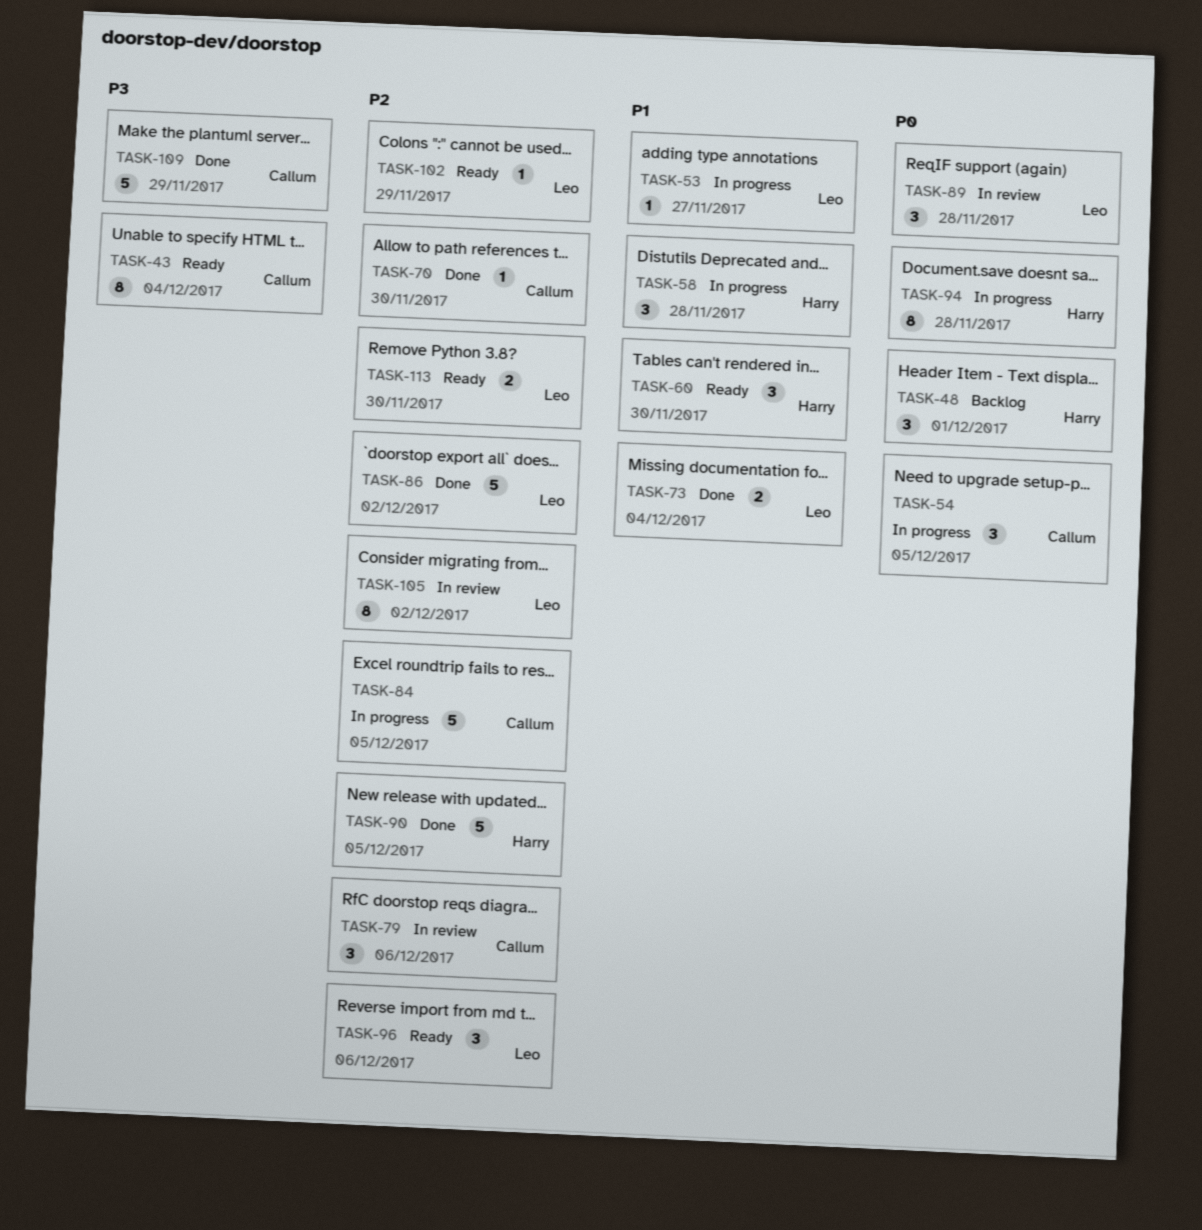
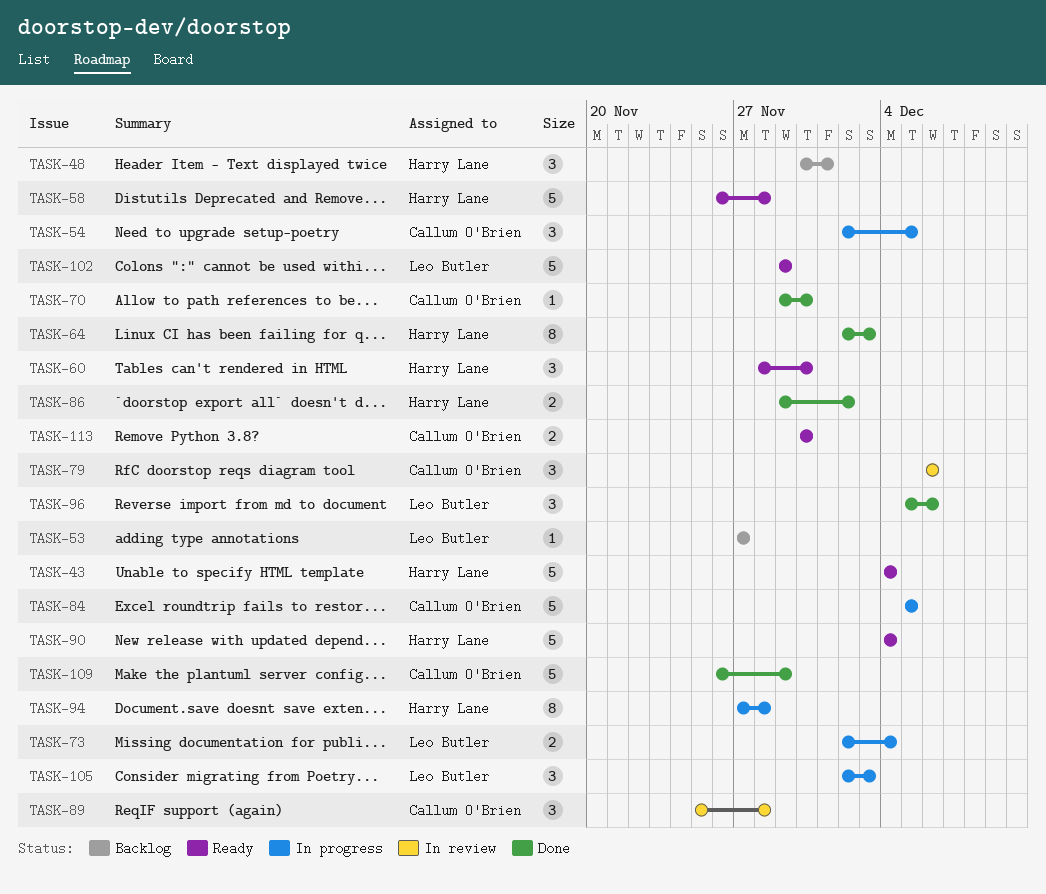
TASK-43, owner: Callum O'Brien -> Harry Lane
TASK-43, estimate: 8 -> 5
TASK-53, status: In progress -> Backlog
TASK-58, status: In progress -> Ready
TASK-58, estimate: 3 -> 5
TASK-64: none -> present
TASK-73, status: Done -> In progress
TASK-86, owner: Leo Butler -> Harry Lane
TASK-86, estimate: 5 -> 2
TASK-89, owner: Leo Butler -> Callum O'Brien
TASK-90, status: Done -> Ready
TASK-90, due: Dec 5 -> Dec 4
TASK-96, status: Ready -> Done
TASK-102, estimate: 1 -> 5
TASK-105, status: In review -> In progress
TASK-105, estimate: 8 -> 3
TASK-105, due: Dec 2 -> Dec 3
TASK-113, owner: Leo Butler -> Callum O'Brien

